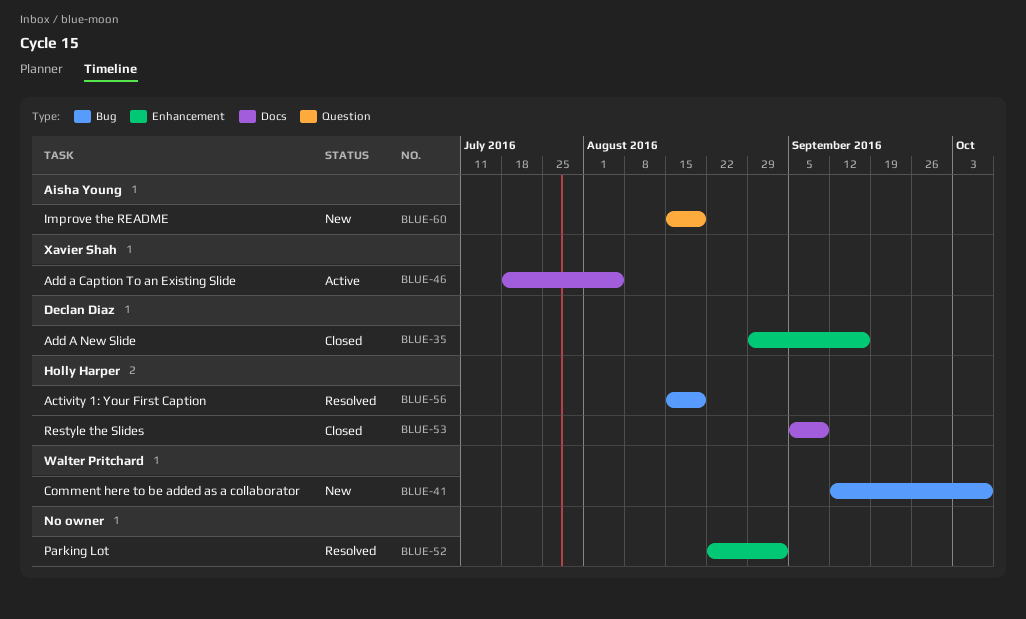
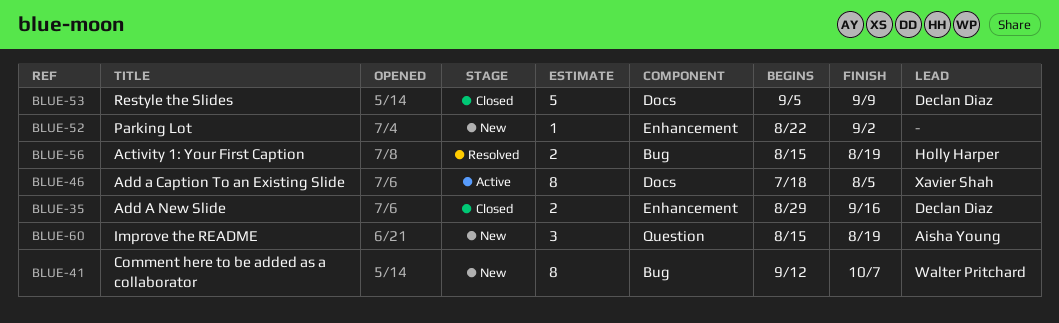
BLUE-52, status: Resolved -> New
BLUE-53, owner: Holly Harper -> Declan Diaz

